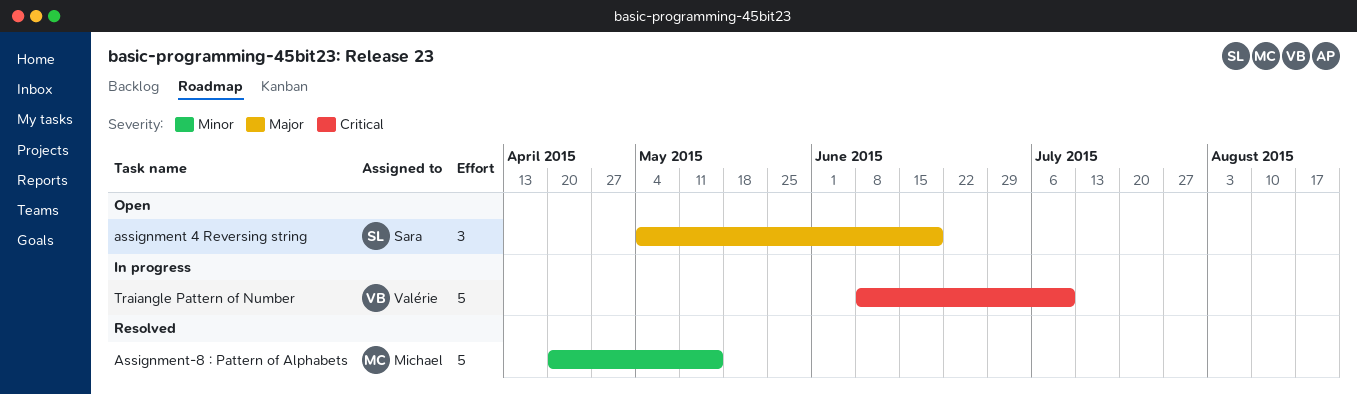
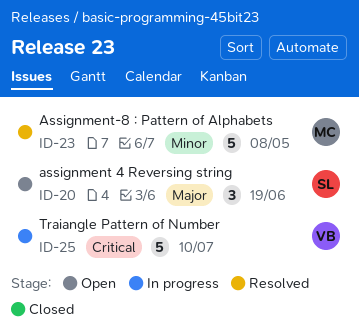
Assignment-8 : Pattern of Alphabets, due: May 15 -> May 8

